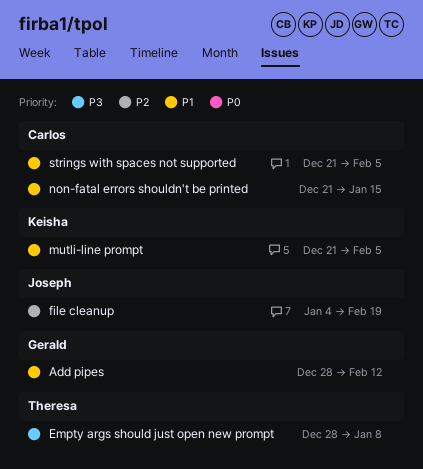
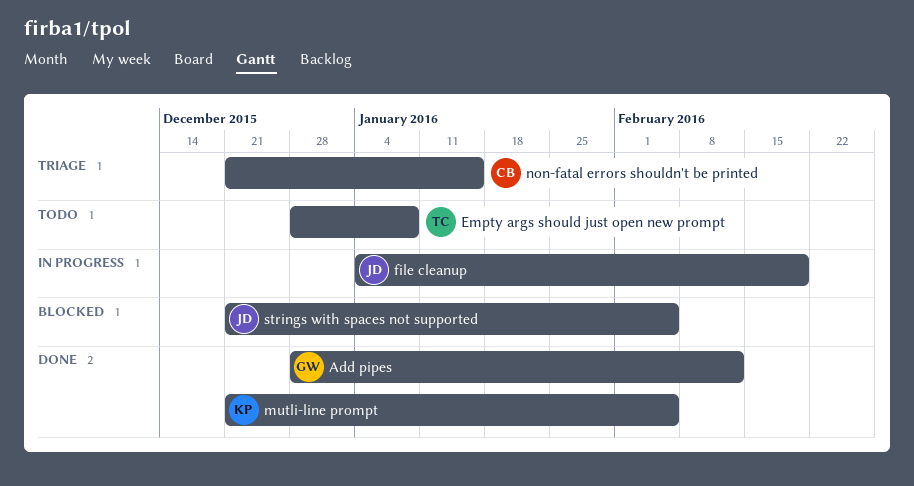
strings with spaces not supported, owner: Carlos -> Joseph

